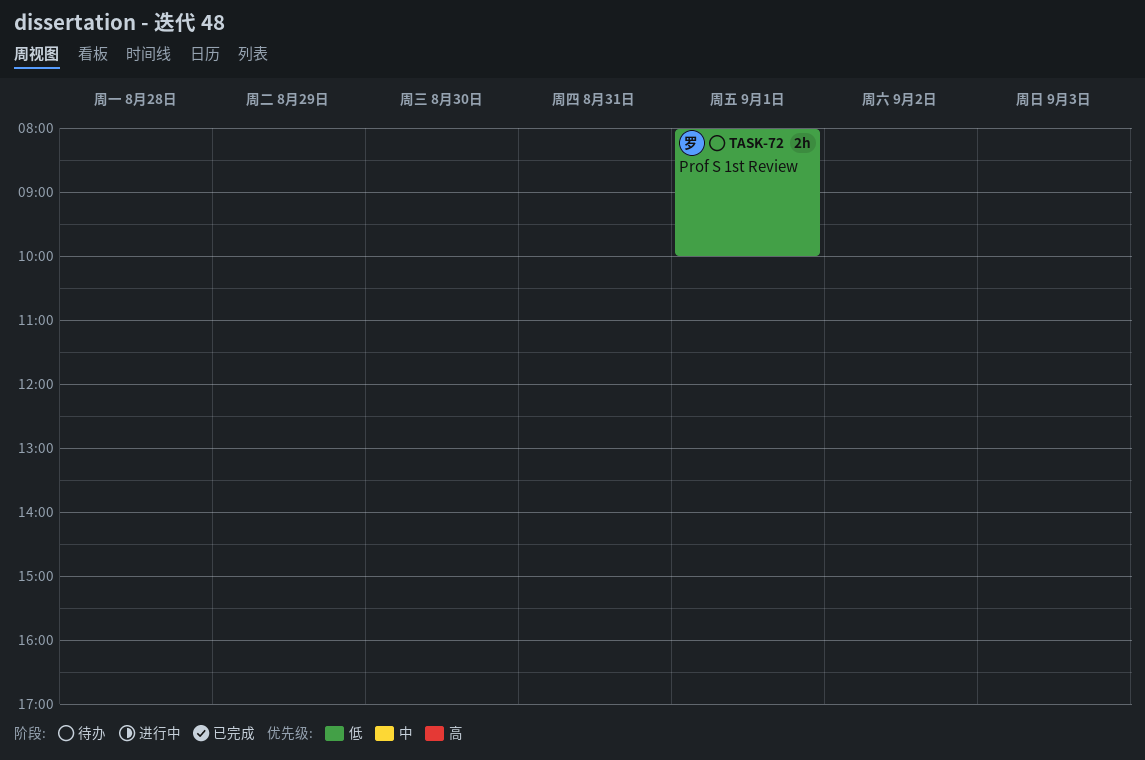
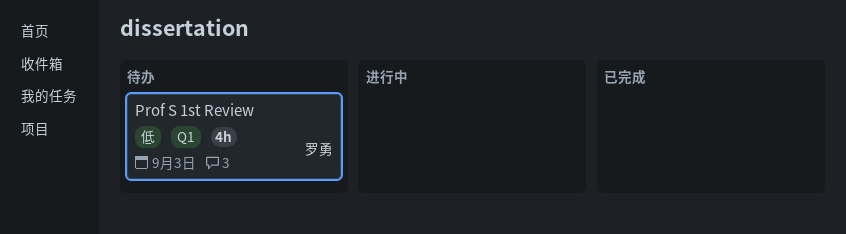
Prof S 1st Review, estimate: 2h -> 4h
Prof S 1st Review, day: Sep 1 -> Sep 3

